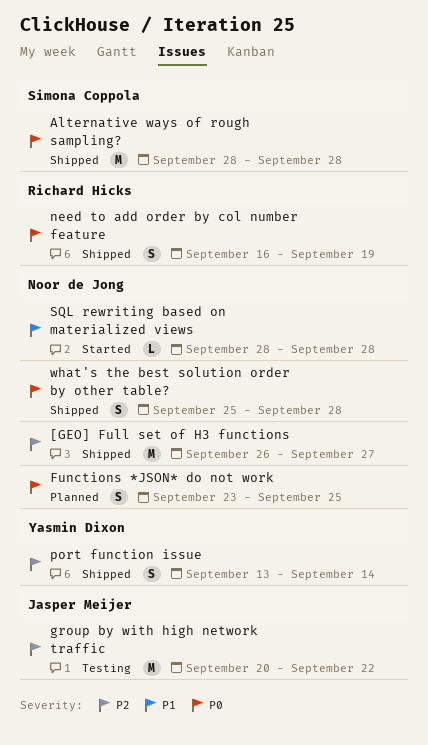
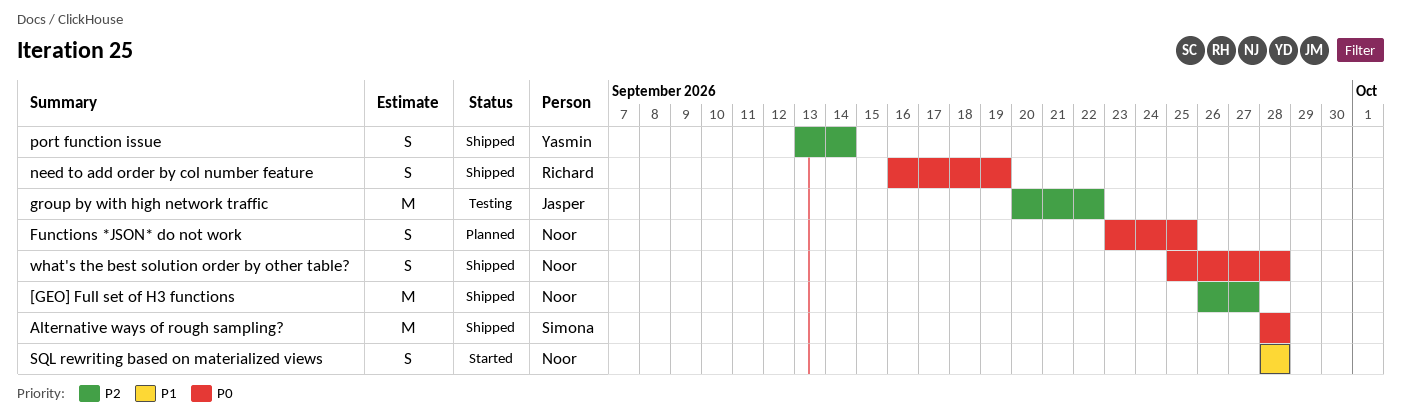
SQL rewriting based on materialized views, estimate: L -> S

